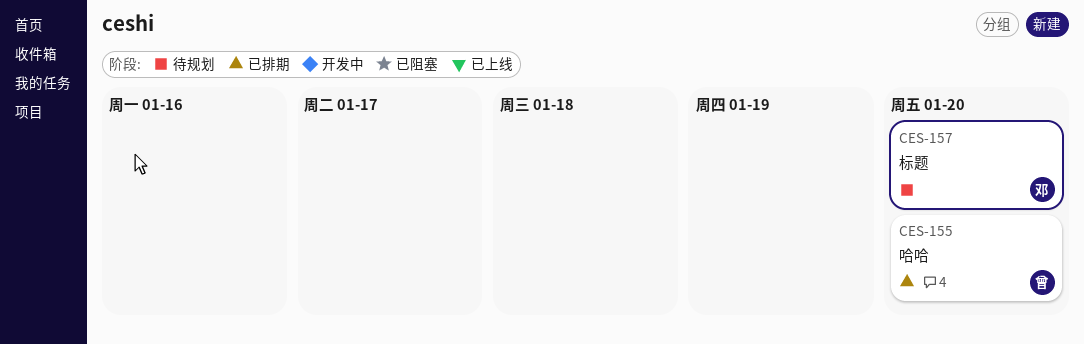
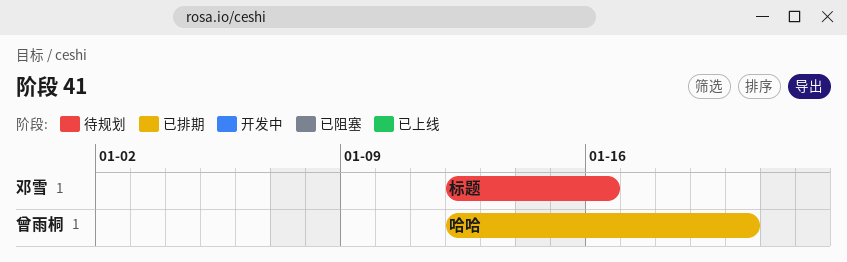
标题, due: Jan 20 -> Jan 16

